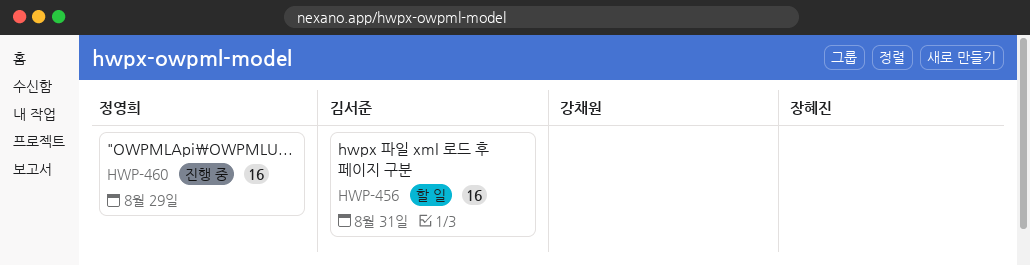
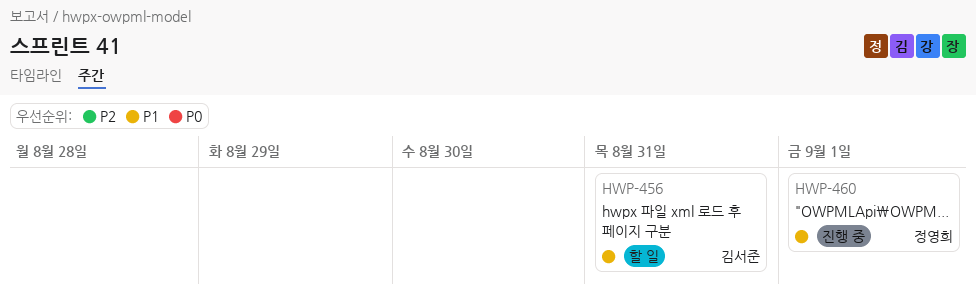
HWP-460, due: Aug 29 -> Sep 1

